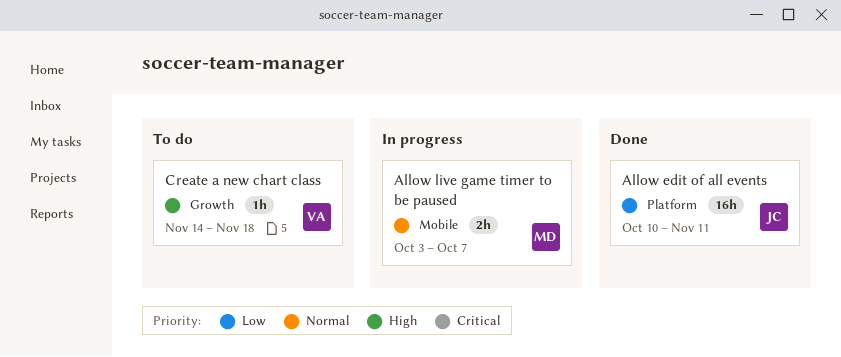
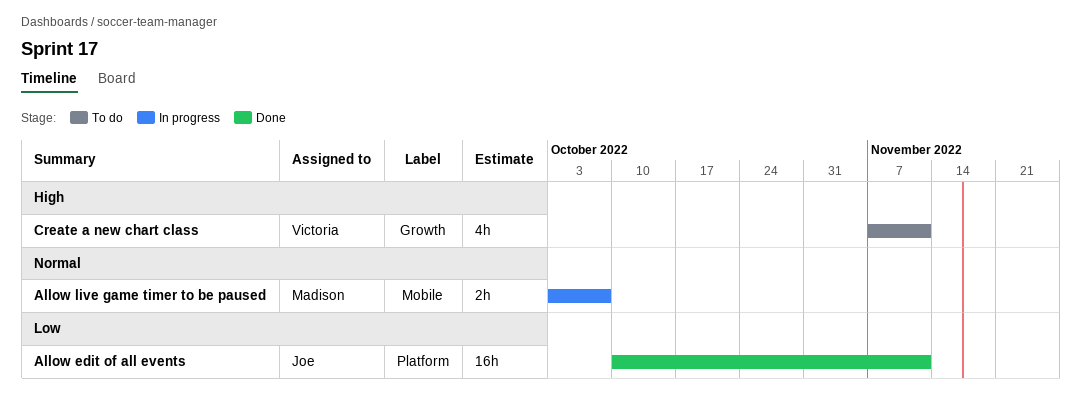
Create a new chart class, estimate: 1h -> 4h
Create a new chart class, start: Nov 14 -> Nov 7
Create a new chart class, due: Nov 18 -> Nov 11

